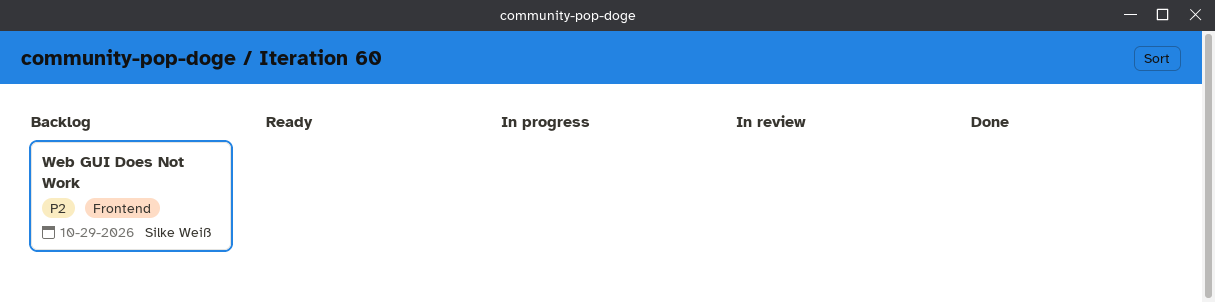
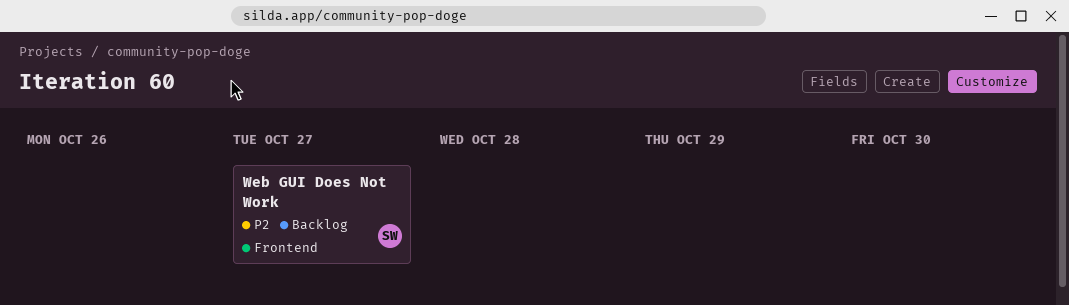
Web GUI Does Not Work, due: Oct 29 -> Oct 27

